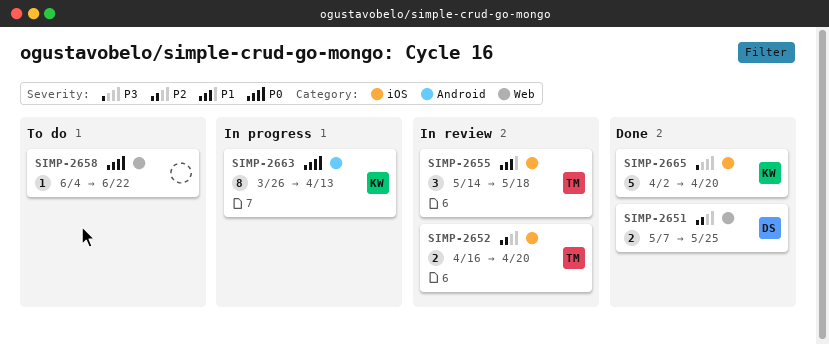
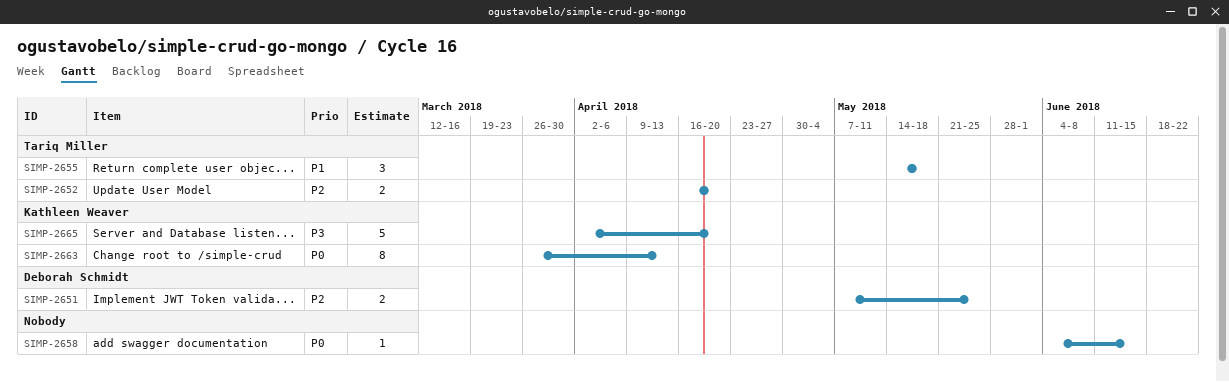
SIMP-2658, due: Jun 22 -> Jun 15

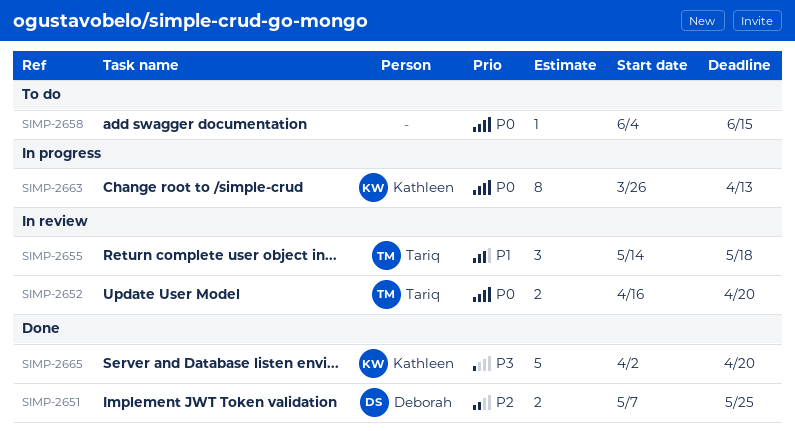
SIMP-2652, priority: P2 -> P0

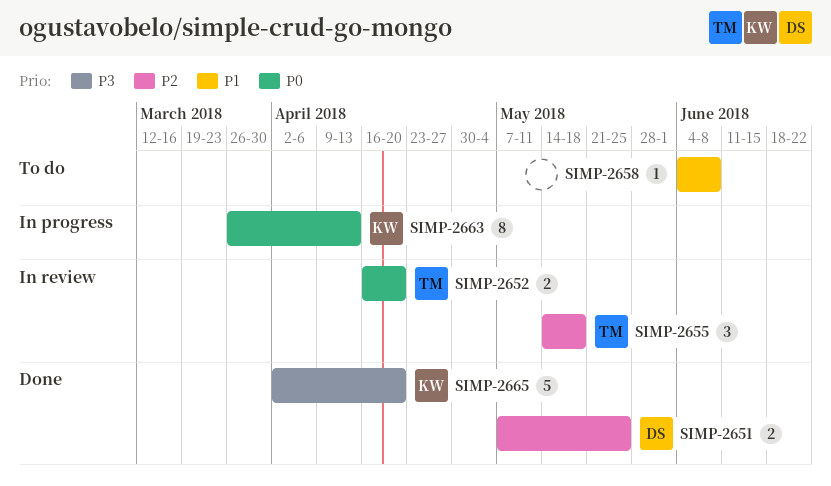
SIMP-2655, priority: P1 -> P2
SIMP-2658, priority: P0 -> P1
SIMP-2658, due: Jun 15 -> Jun 8

